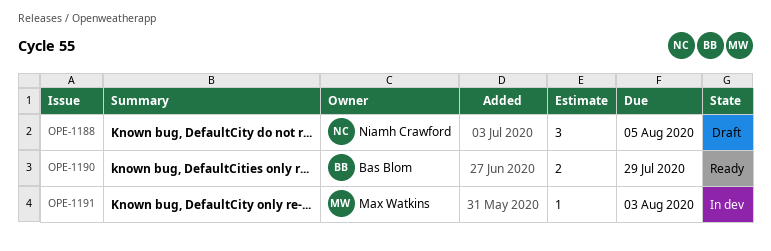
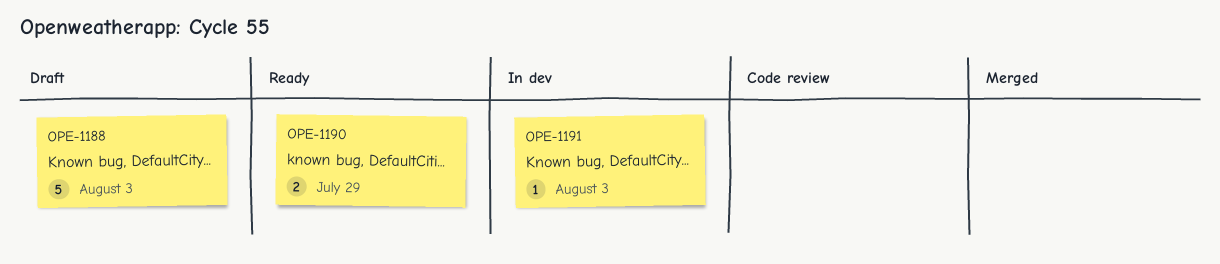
OPE-1188, estimate: 3 -> 5
OPE-1188, due: Aug 5 -> Aug 3

